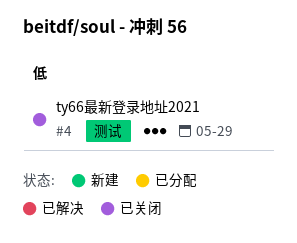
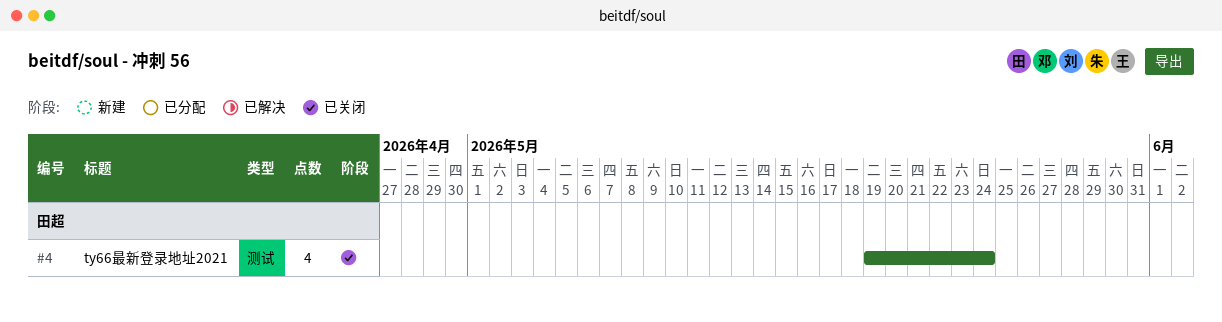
#4, estimate: 3 -> 4
#4, due: May 29 -> May 24

